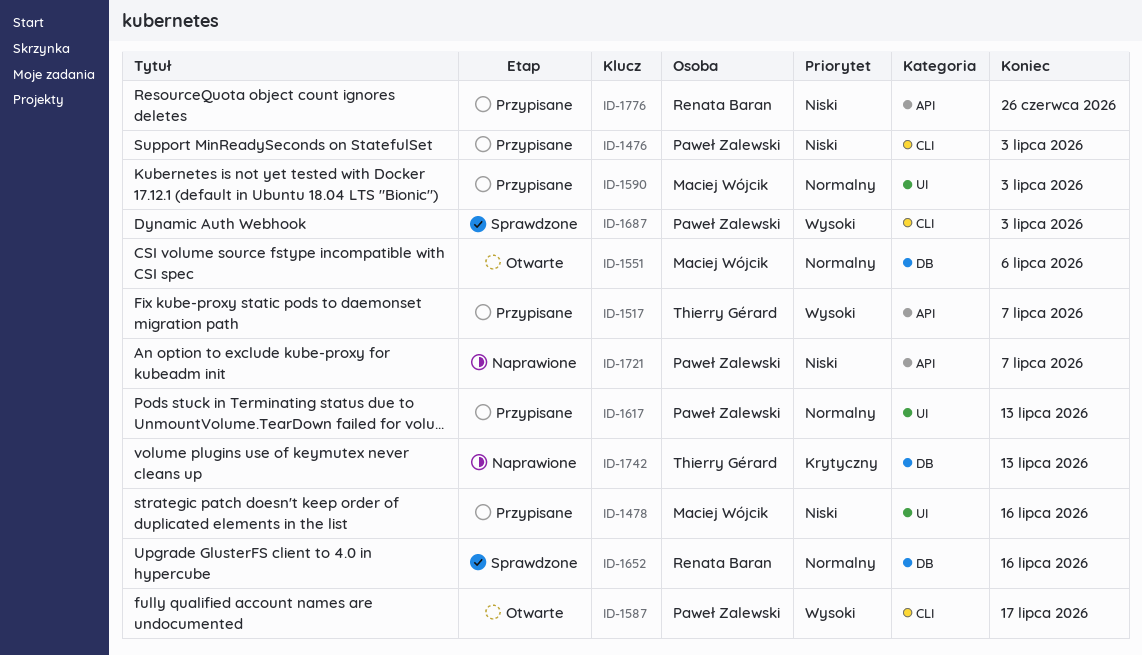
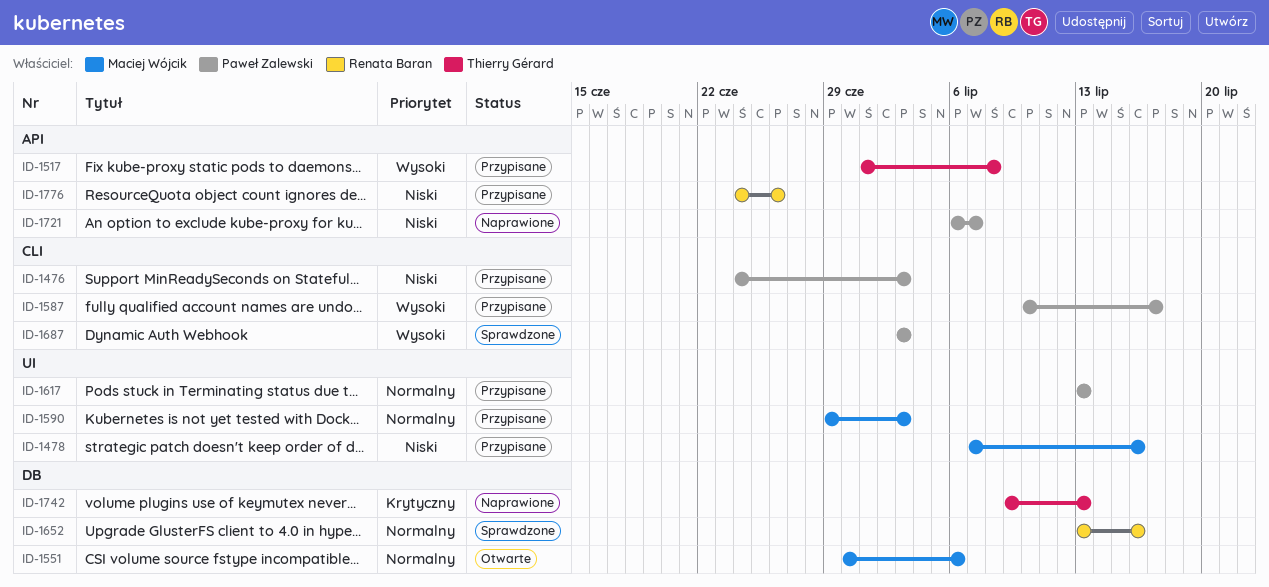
ID-1517, due: Jul 7 -> Jul 8
ID-1587, status: Otwarte -> Przypisane

